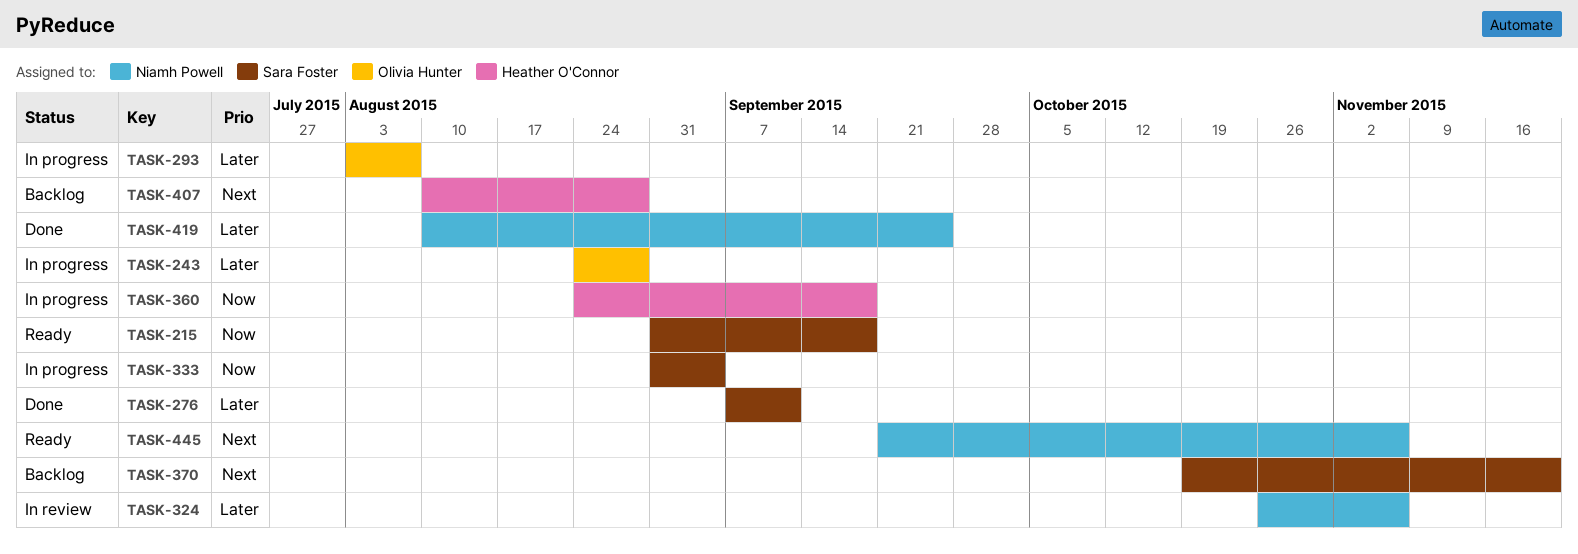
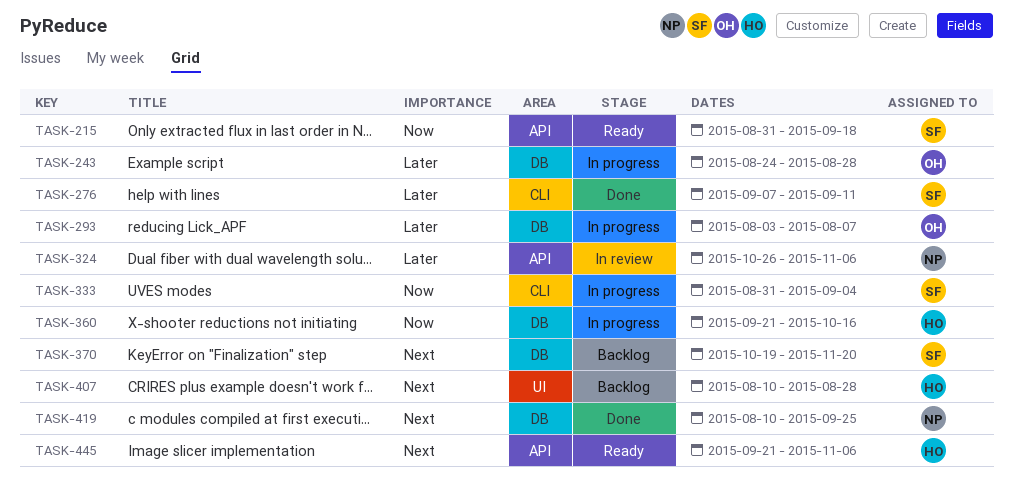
TASK-360, start: Aug 24 -> Sep 21
TASK-360, due: Sep 18 -> Oct 16
TASK-419, priority: Later -> Next
TASK-445, owner: Niamh Powell -> Heather O'Connor

